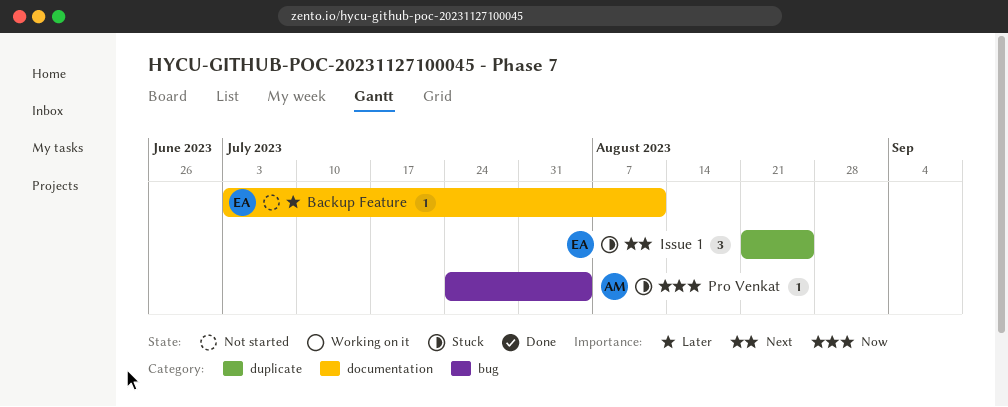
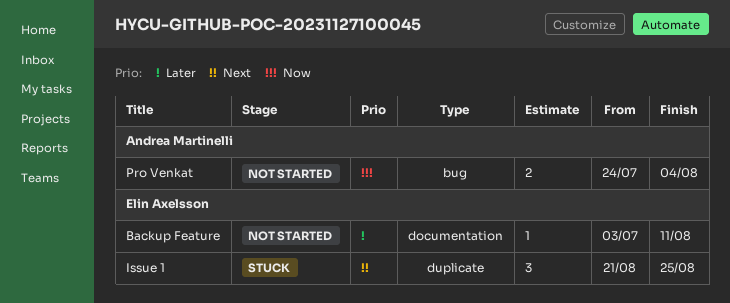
Pro Venkat, status: Stuck -> Not started
Pro Venkat, estimate: 1 -> 2

